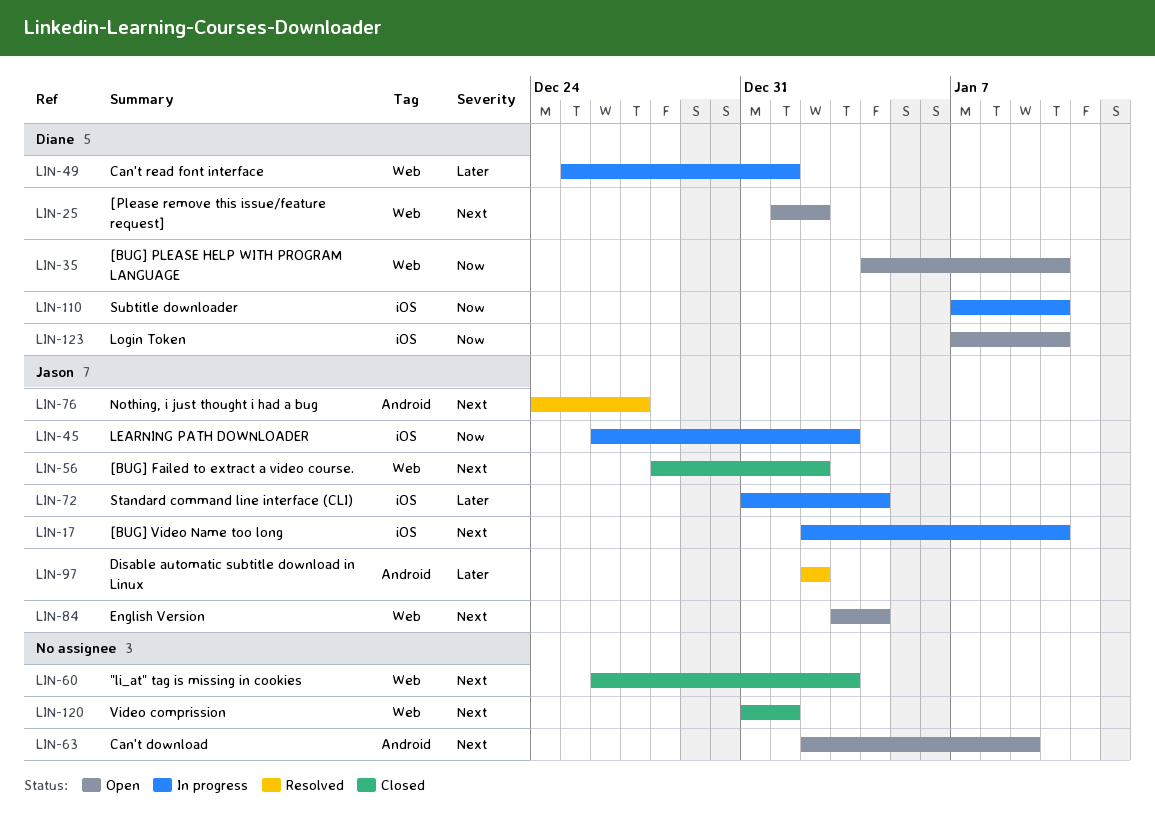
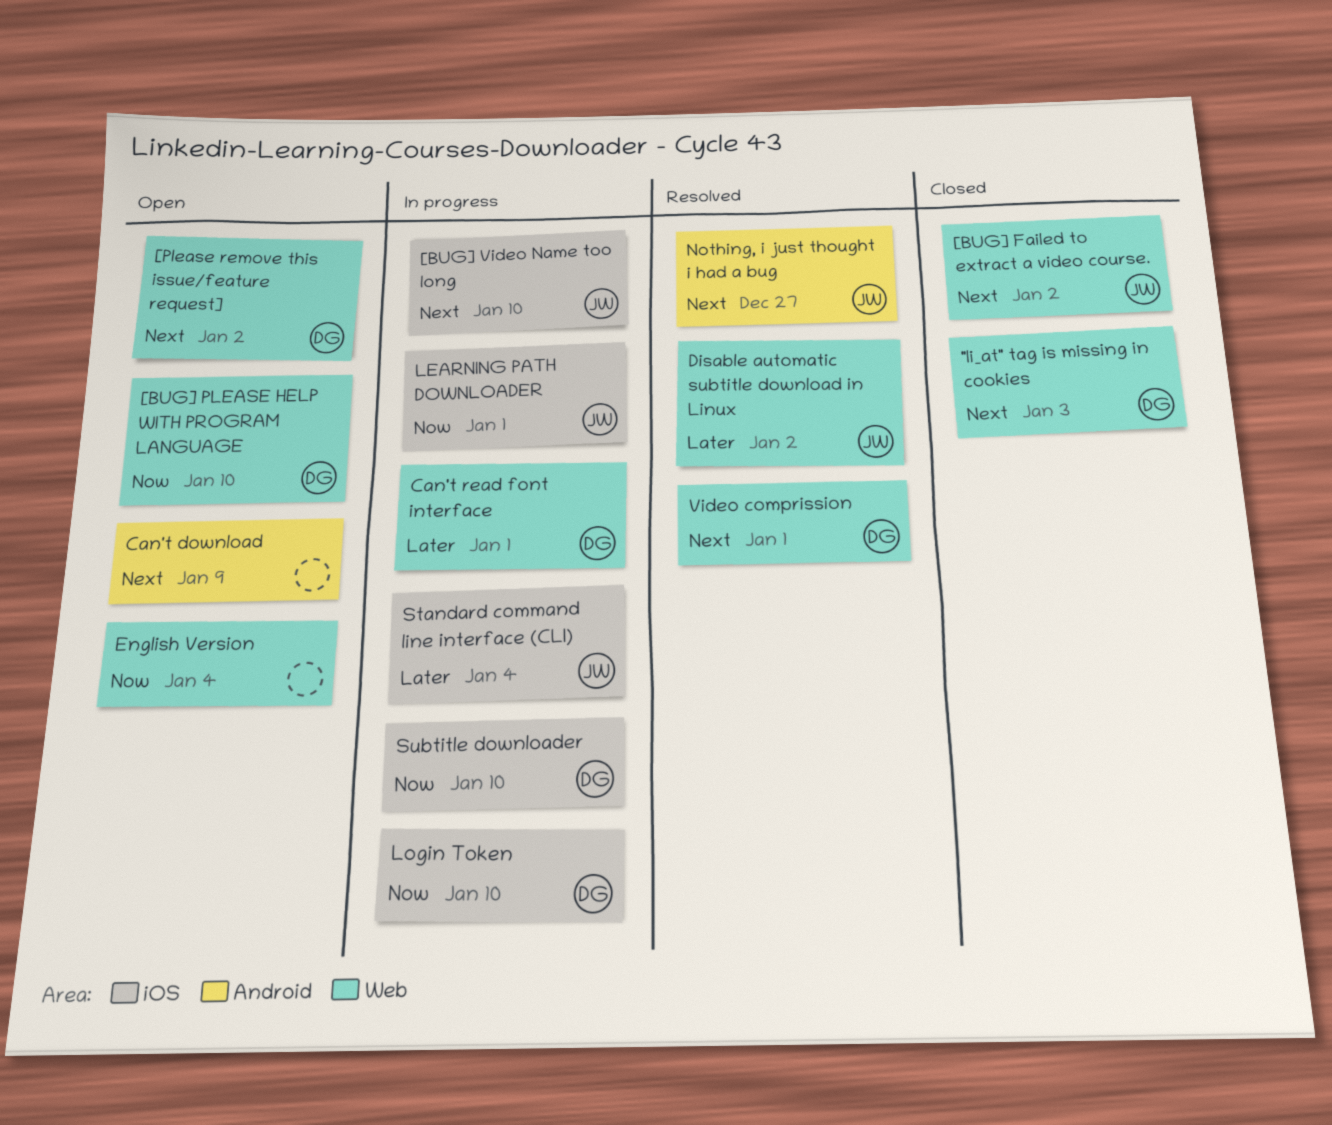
"li_at" tag is missing in cookies, owner: none -> Diane
Disable automatic subtitle download in Linux, label: Android -> Web
English Version, owner: Jason -> none
English Version, priority: Next -> Now
LEARNING PATH DOWNLOADER, due: Jan 3 -> Jan 1
Login Token, status: Open -> In progress
Video comprission, status: Closed -> Resolved
Video comprission, owner: none -> Diane

